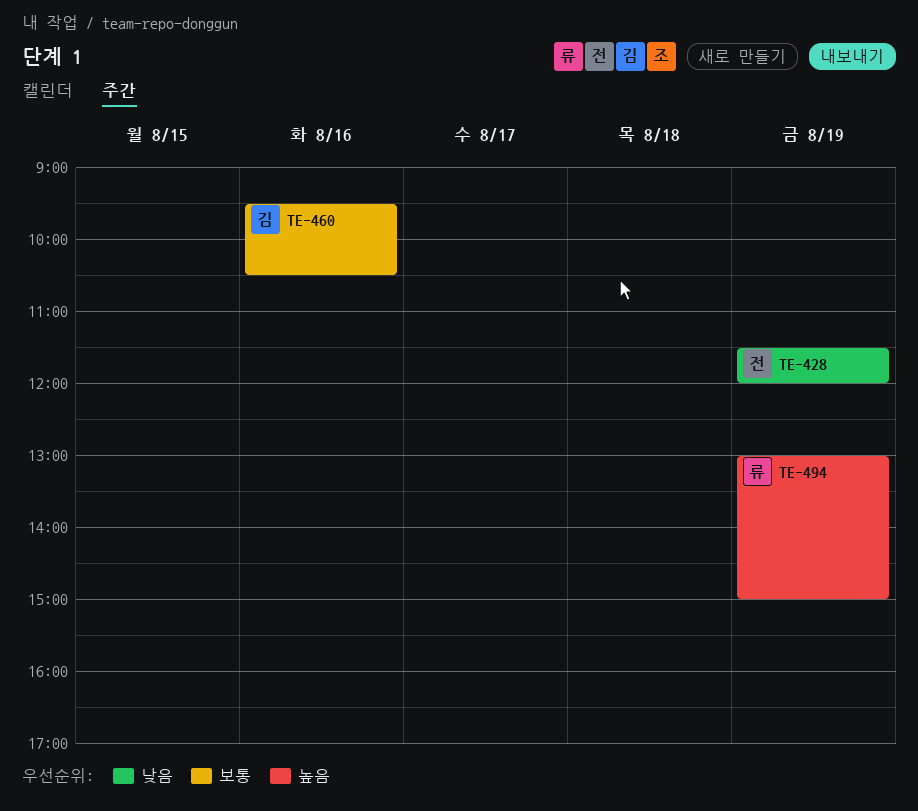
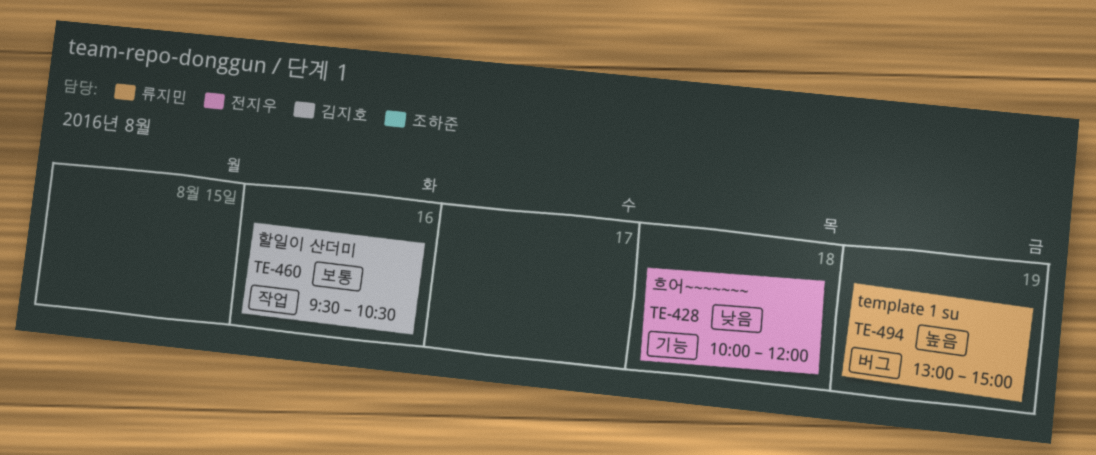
TE-428, day: Aug 19 -> Aug 18
TE-428, begins: 11:30 -> 10:00

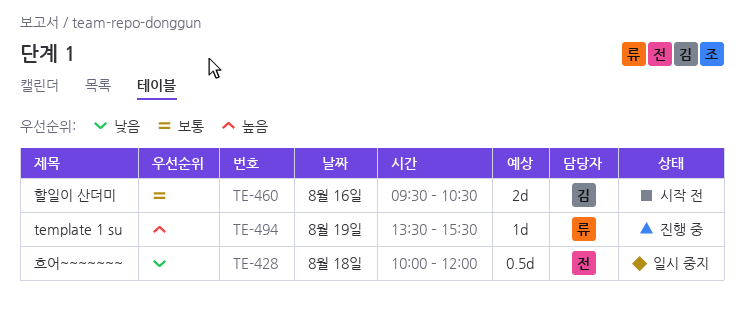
TE-494, begins: 13:00 -> 13:30
TE-494, ends: 15:00 -> 15:30

